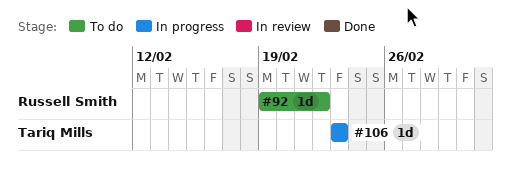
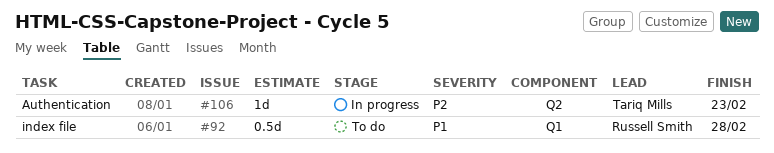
#92, estimate: 1d -> 0.5d
#92, due: Feb 22 -> Feb 28

